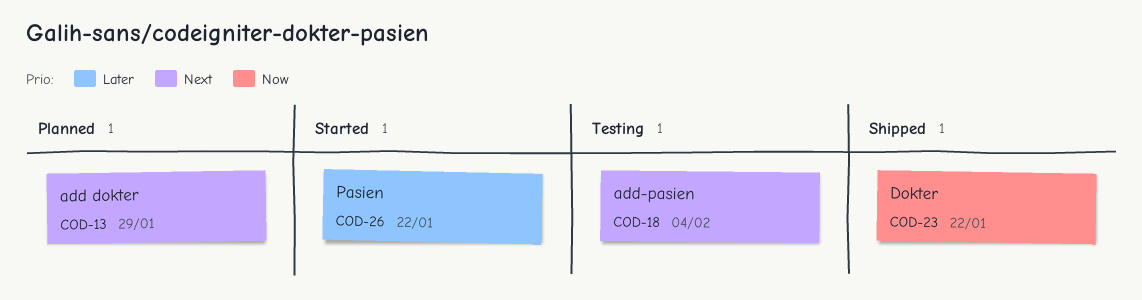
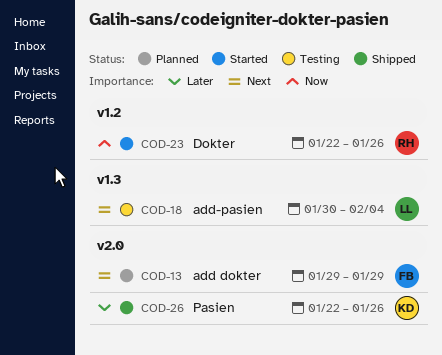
COD-23, status: Shipped -> Started
COD-23, due: Jan 22 -> Jan 26
COD-26, status: Started -> Shipped
COD-26, due: Jan 22 -> Jan 26

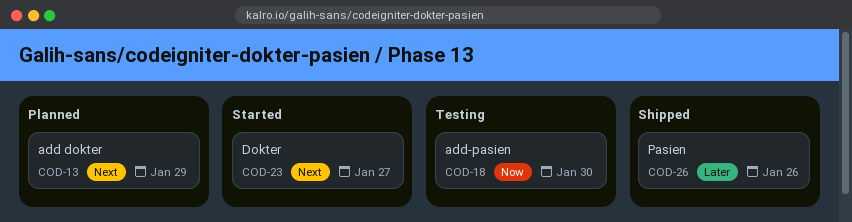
COD-18, priority: Next -> Now
COD-18, due: Feb 4 -> Jan 30
COD-23, priority: Now -> Next
COD-23, due: Jan 26 -> Jan 27

